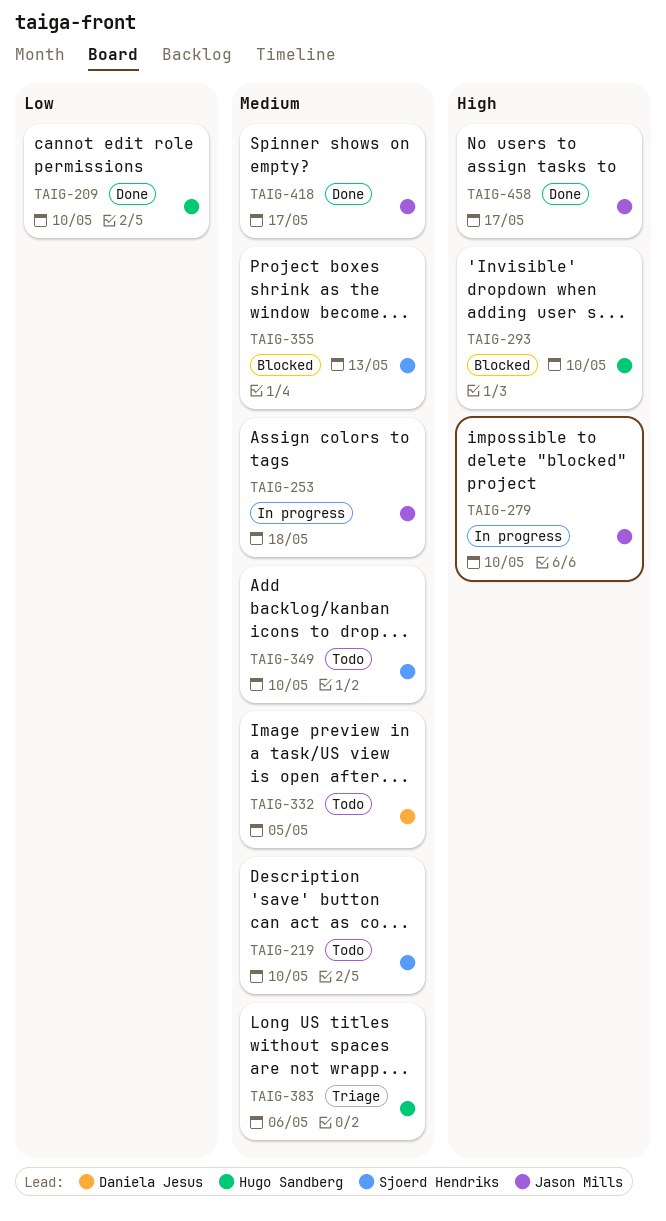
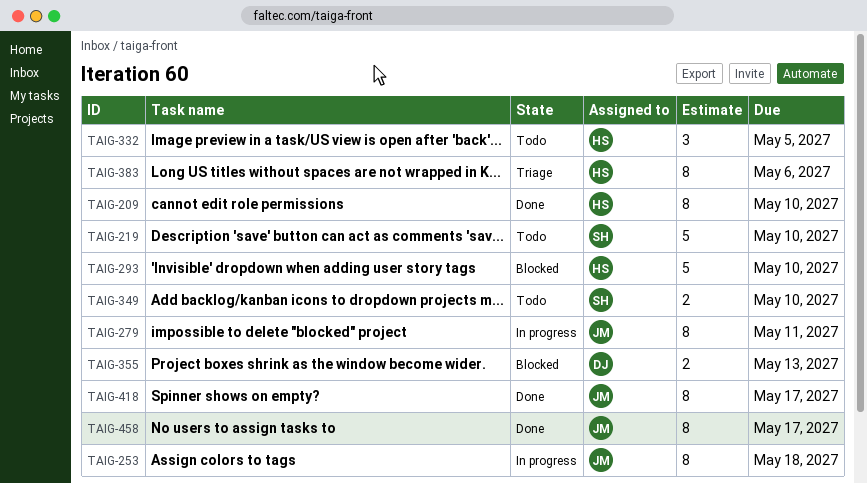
TAIG-279, due: May 10 -> May 11
TAIG-332, owner: Daniela Jesus -> Hugo Sandberg
TAIG-355, owner: Sjoerd Hendriks -> Daniela Jesus

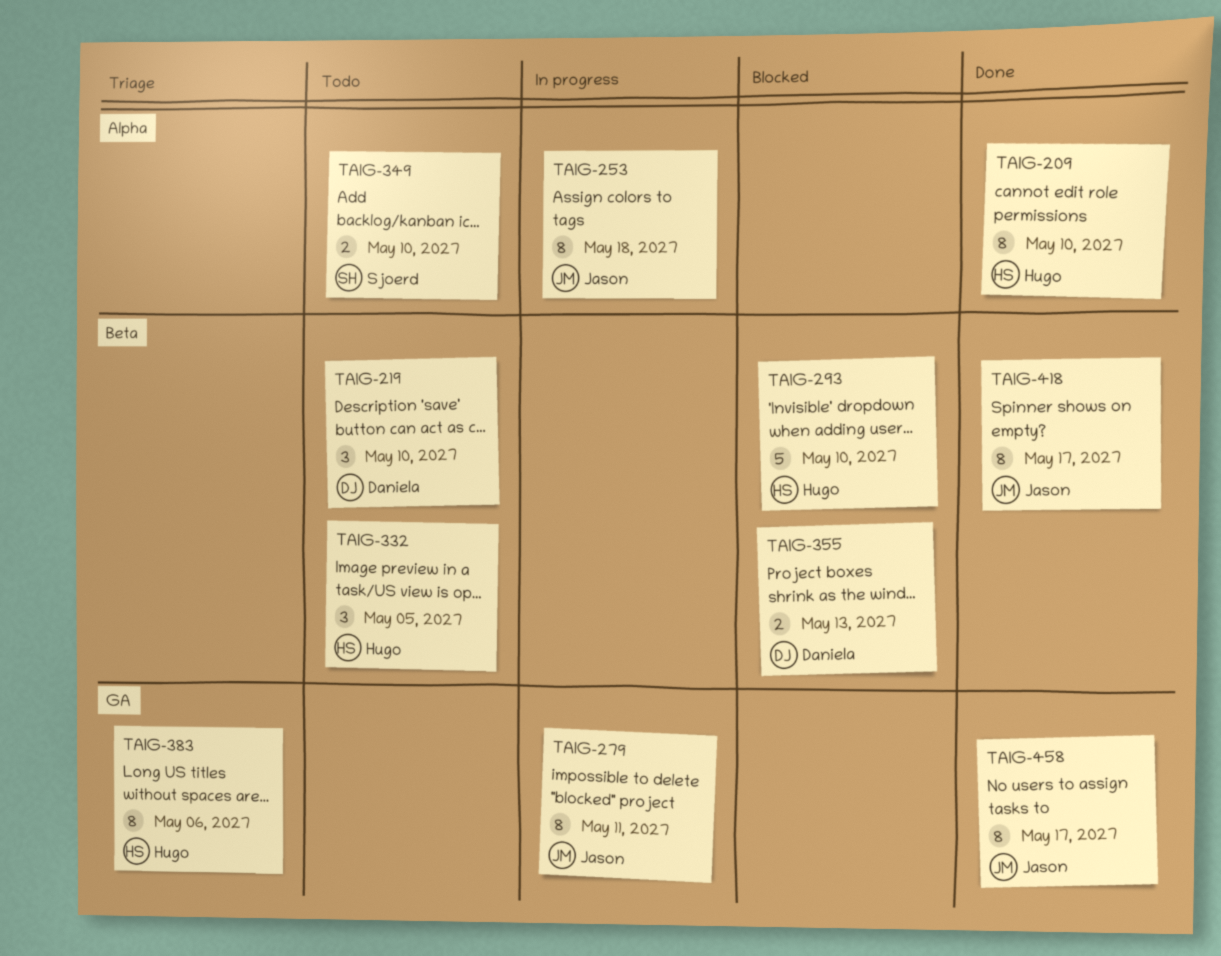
TAIG-219, owner: Sjoerd -> Daniela
TAIG-219, estimate: 5 -> 3

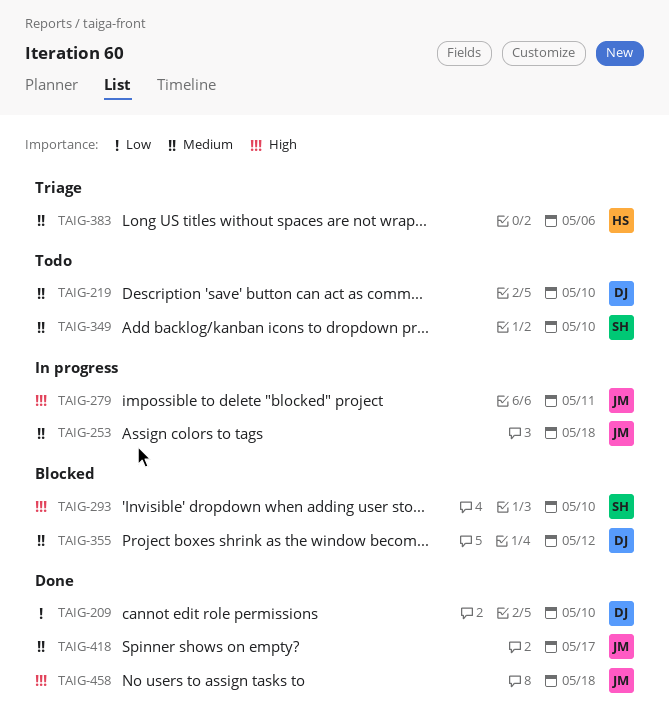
TAIG-209, owner: Hugo -> Daniela
TAIG-293, owner: Hugo -> Sjoerd
TAIG-332: present -> none
TAIG-355, due: May 13 -> May 12
TAIG-458, due: May 17 -> May 18

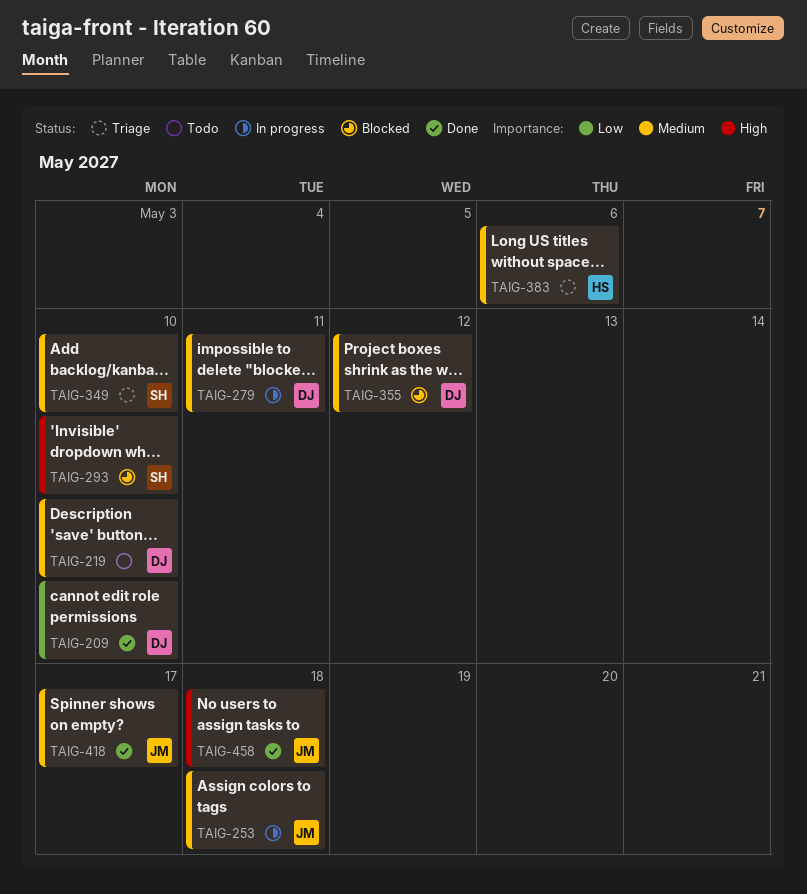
TAIG-279, owner: JM -> DJ
TAIG-279, priority: High -> Medium
TAIG-349, status: Todo -> Triage

